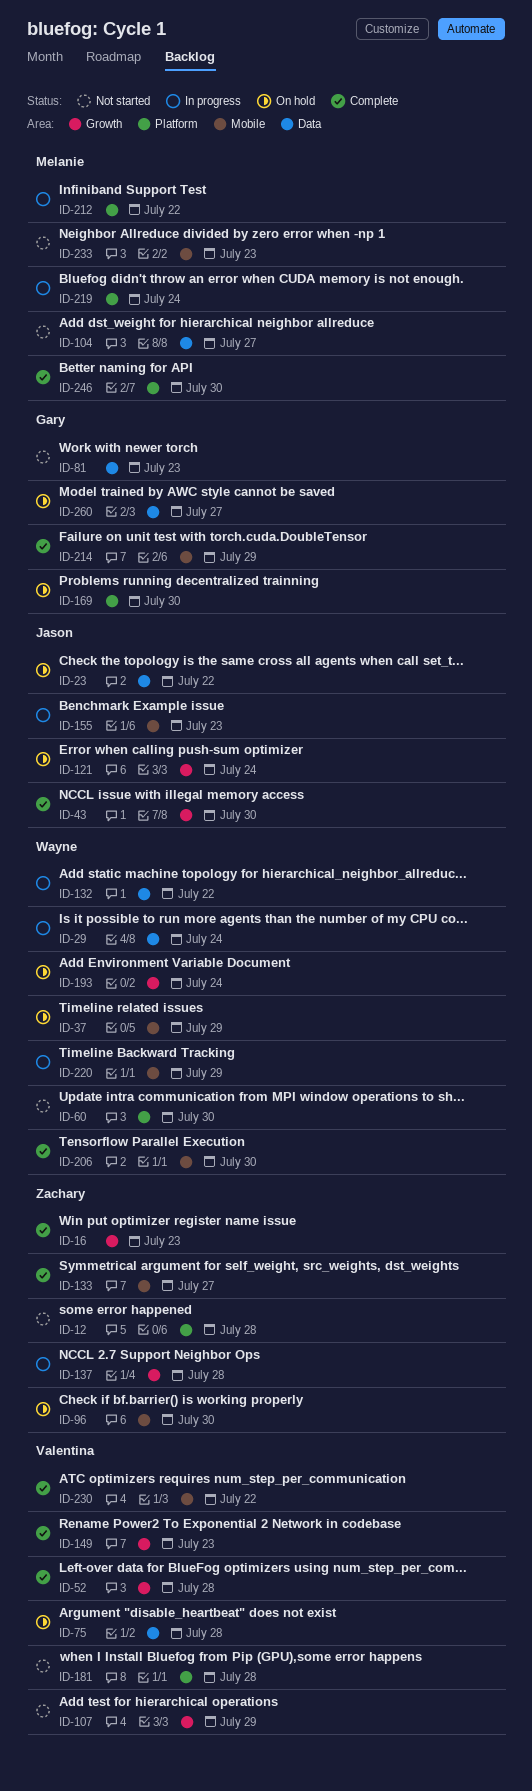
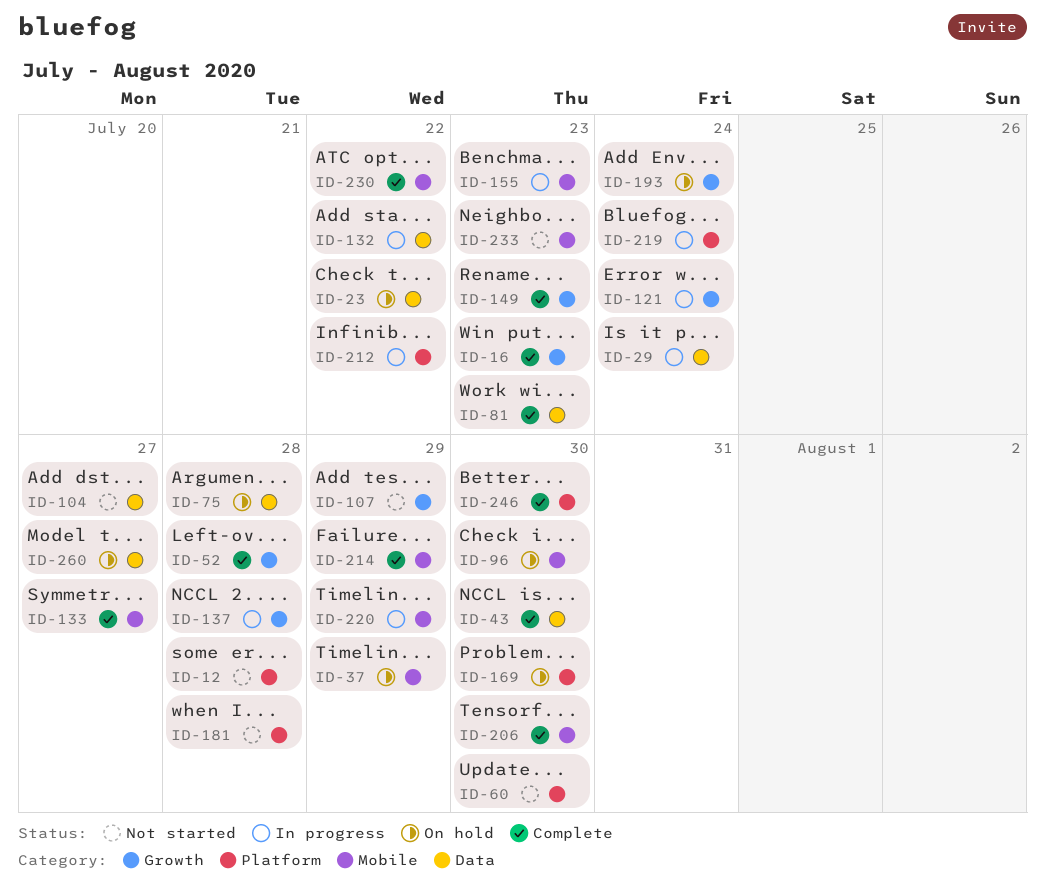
ID-43, label: Growth -> Data
ID-81, status: Not started -> Complete
ID-121, status: On hold -> In progress

